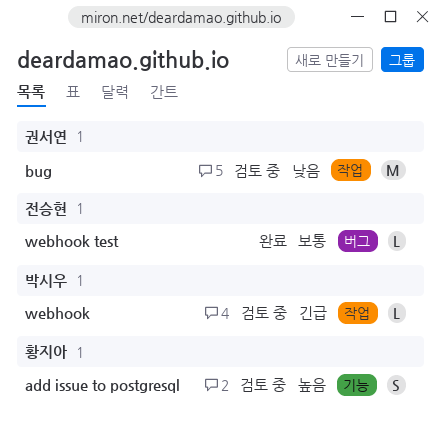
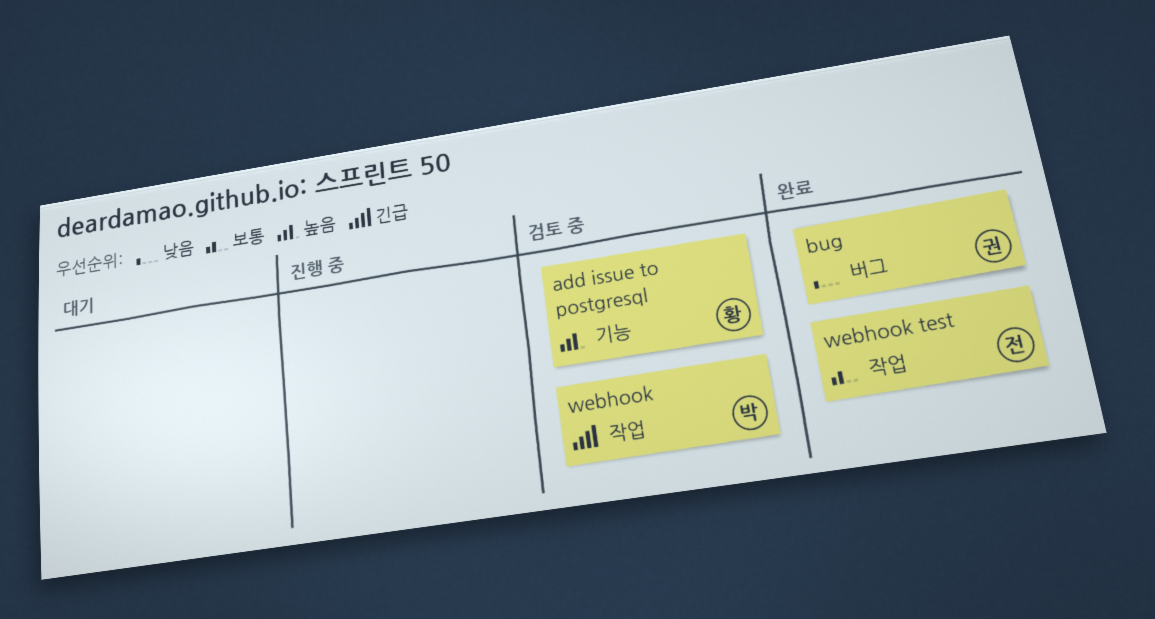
bug, status: 검토 중 -> 완료
bug, label: 작업 -> 버그
webhook test, label: 버그 -> 작업

